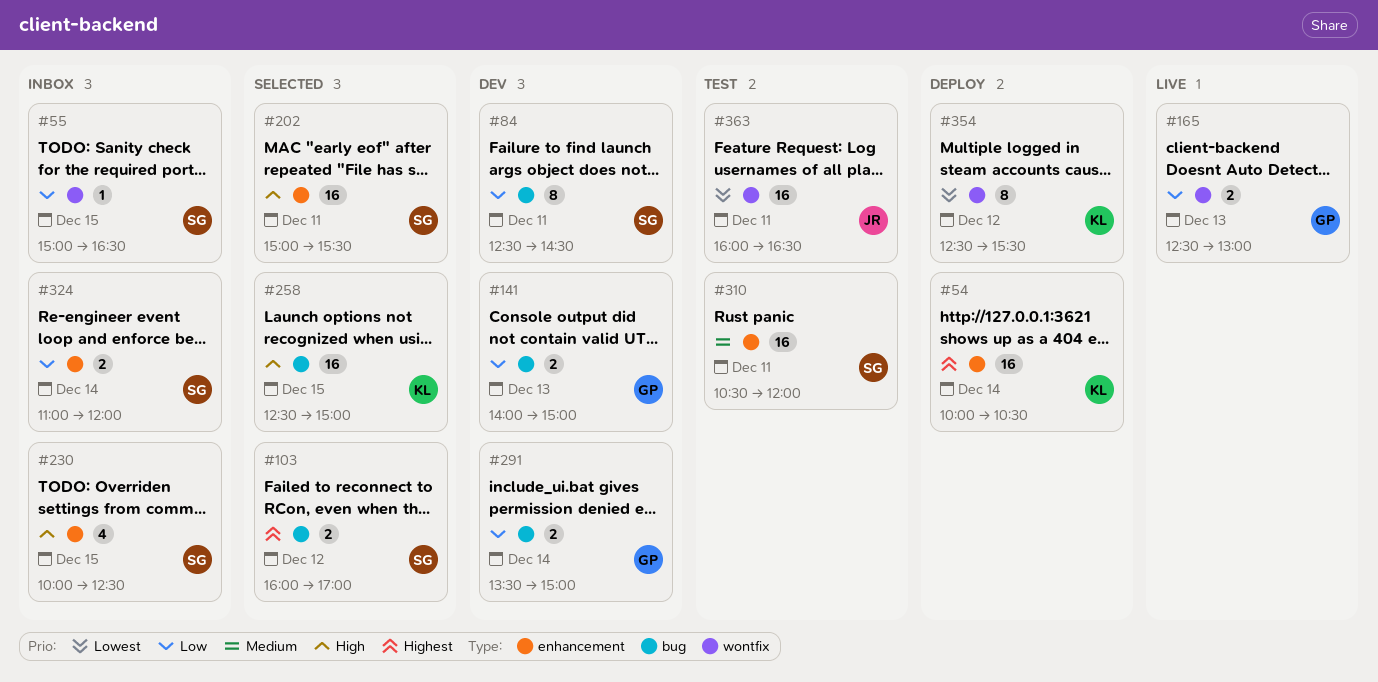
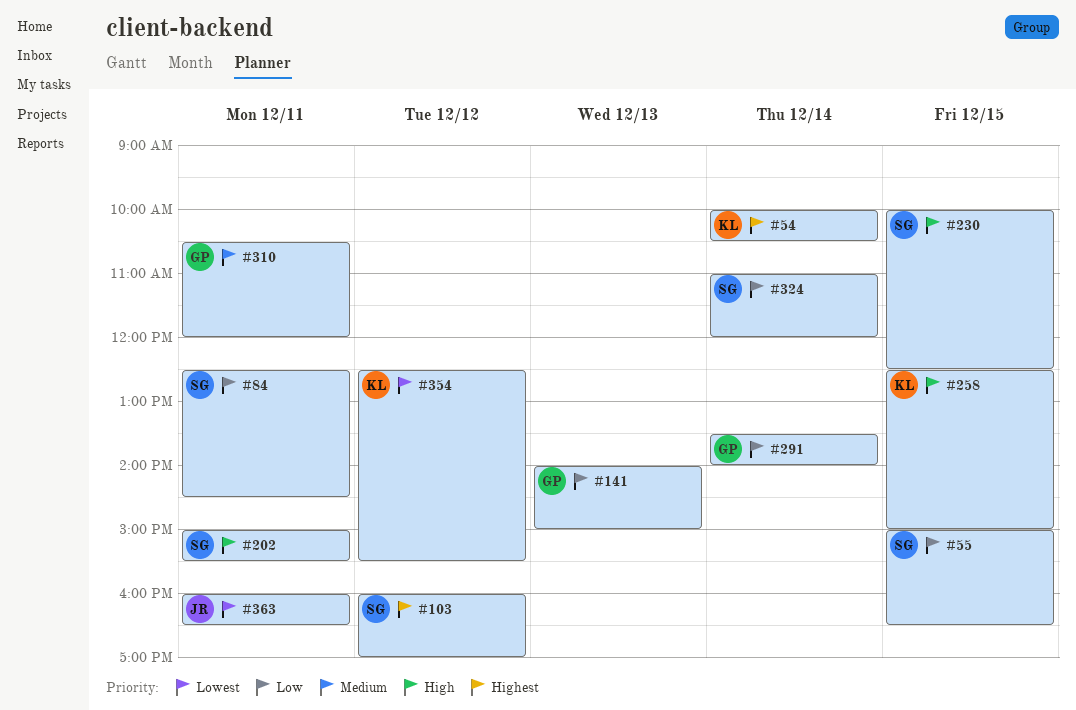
#165: present -> none
#291, ends: 15:00 -> 14:00
#310, owner: SG -> GP

